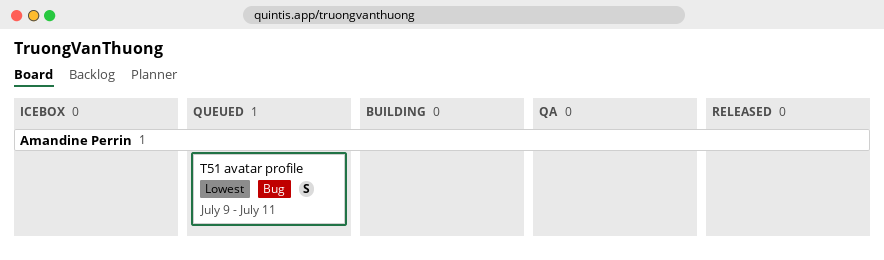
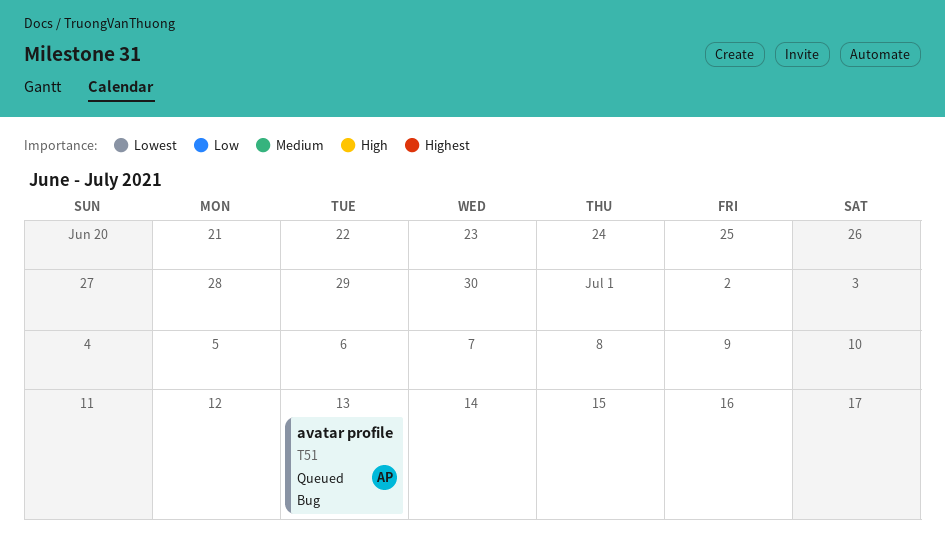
T51, due: Jul 11 -> Jul 13

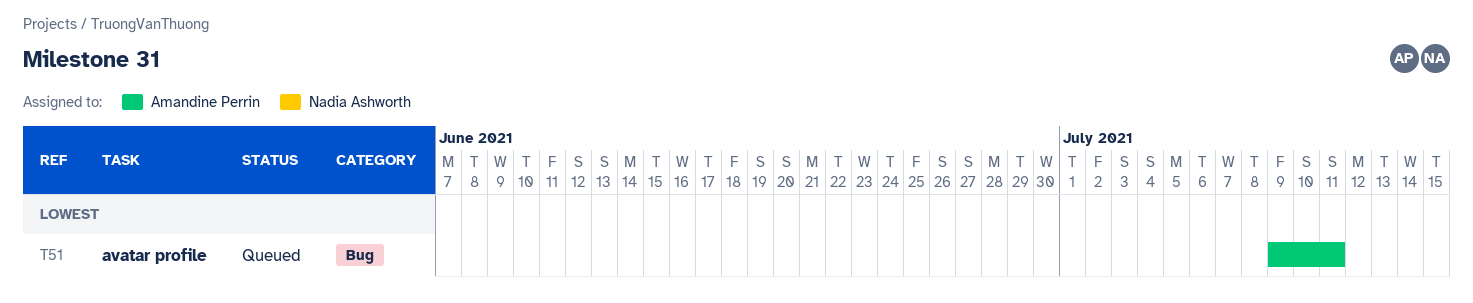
T51, due: Jul 13 -> Jul 11

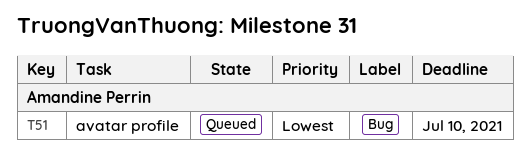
T51, due: Jul 11 -> Jul 10

